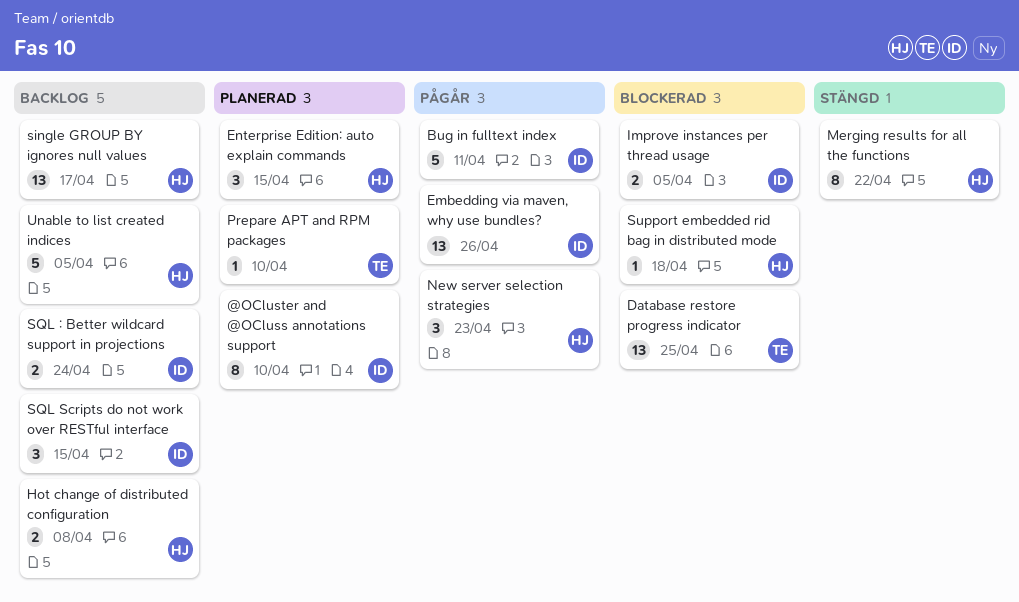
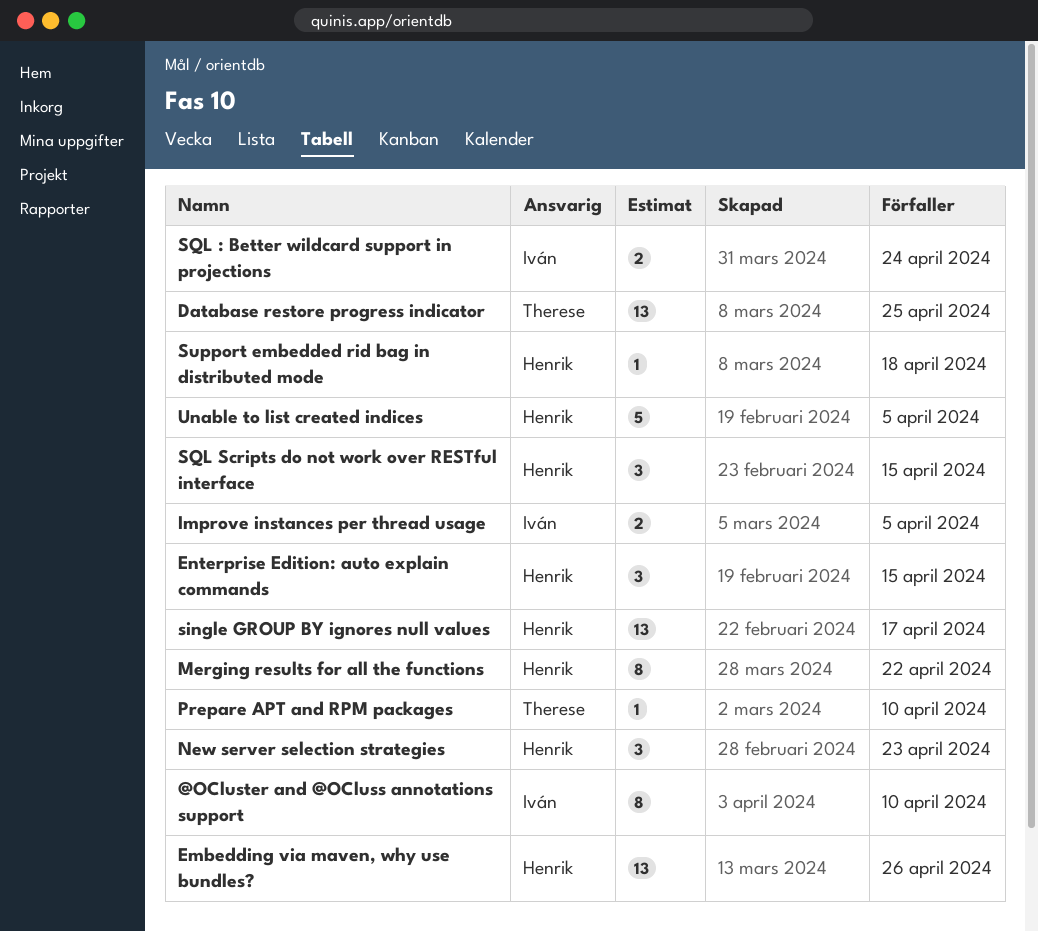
Bug in fulltext index: present -> none
Embedding via maven, why use bundles?, owner: Iván -> Henrik
Hot change of distributed configuration: present -> none
SQL Scripts do not work over RESTful interface, owner: Iván -> Henrik

